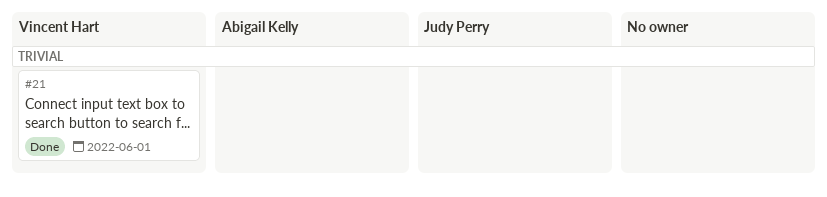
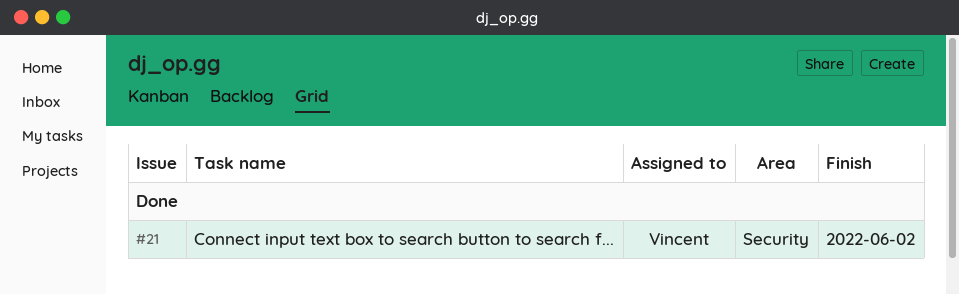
#21, due: Jun 1 -> Jun 2

